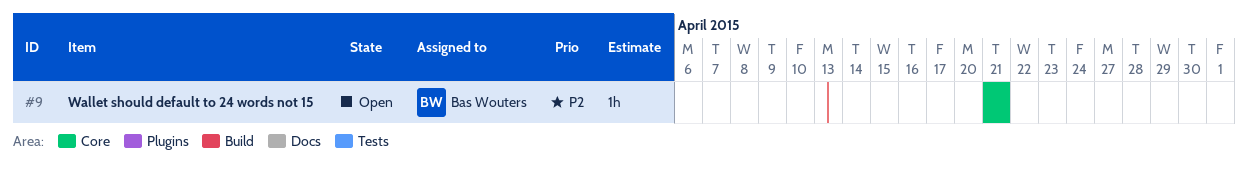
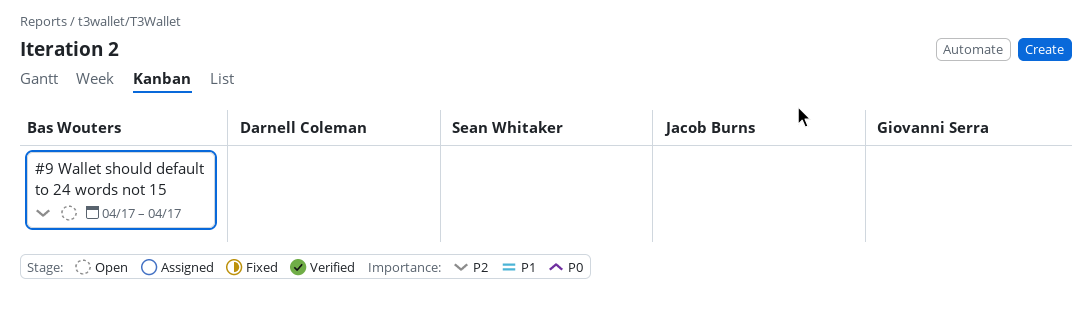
#9, start: Apr 21 -> Apr 17
#9, due: Apr 21 -> Apr 17

